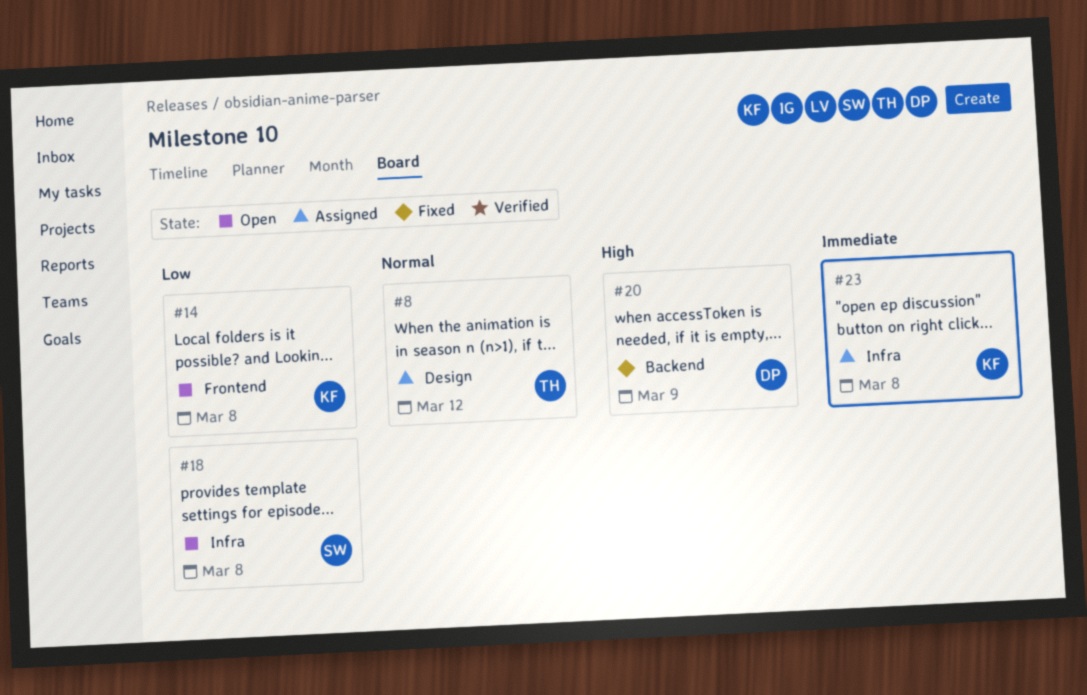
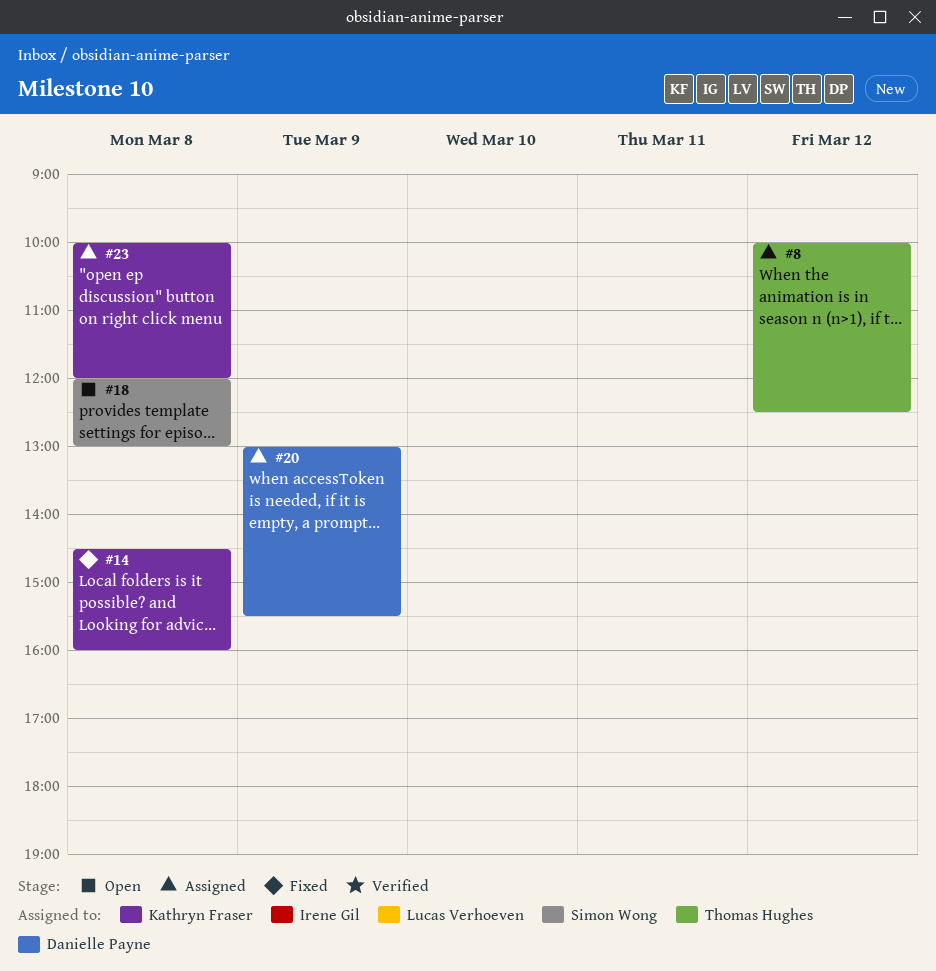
#14, status: Open -> Fixed
#20, status: Fixed -> Assigned

